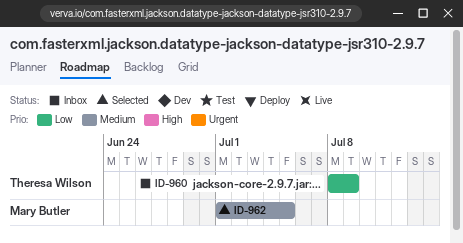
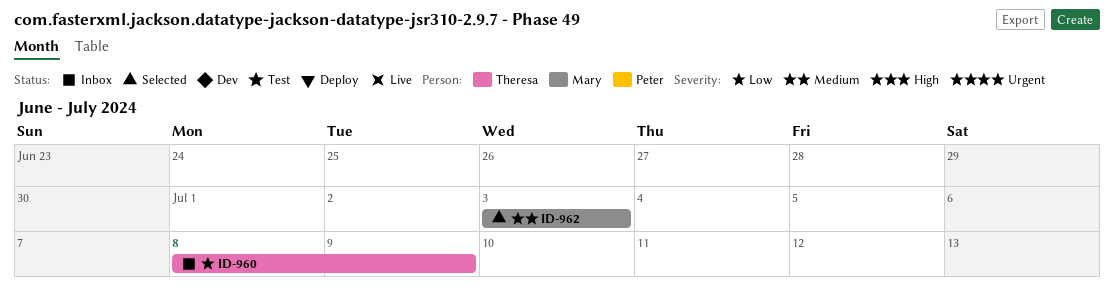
ID-962, start: Jul 1 -> Jul 3
ID-962, due: Jul 5 -> Jul 3

